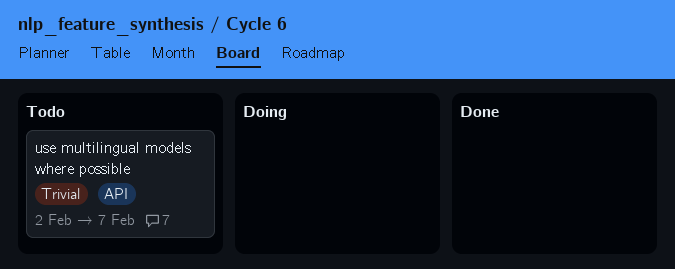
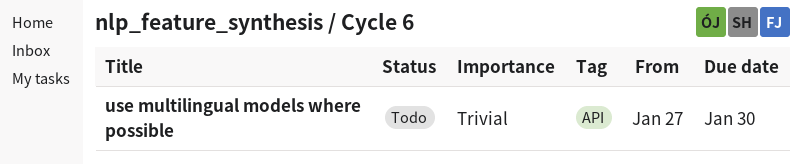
use multilingual models where possible, start: Feb 2 -> Jan 27
use multilingual models where possible, due: Feb 7 -> Jan 30

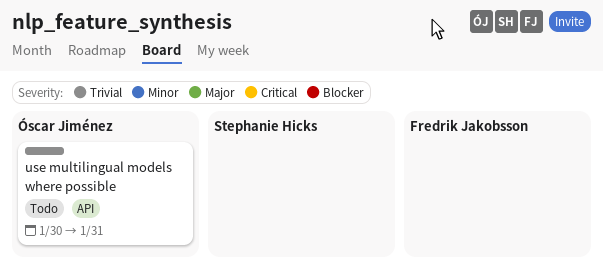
use multilingual models where possible, start: Jan 27 -> Jan 30
use multilingual models where possible, due: Jan 30 -> Jan 31

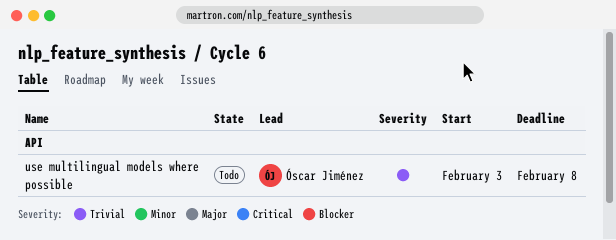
use multilingual models where possible, start: Jan 30 -> Feb 3
use multilingual models where possible, due: Jan 31 -> Feb 8

